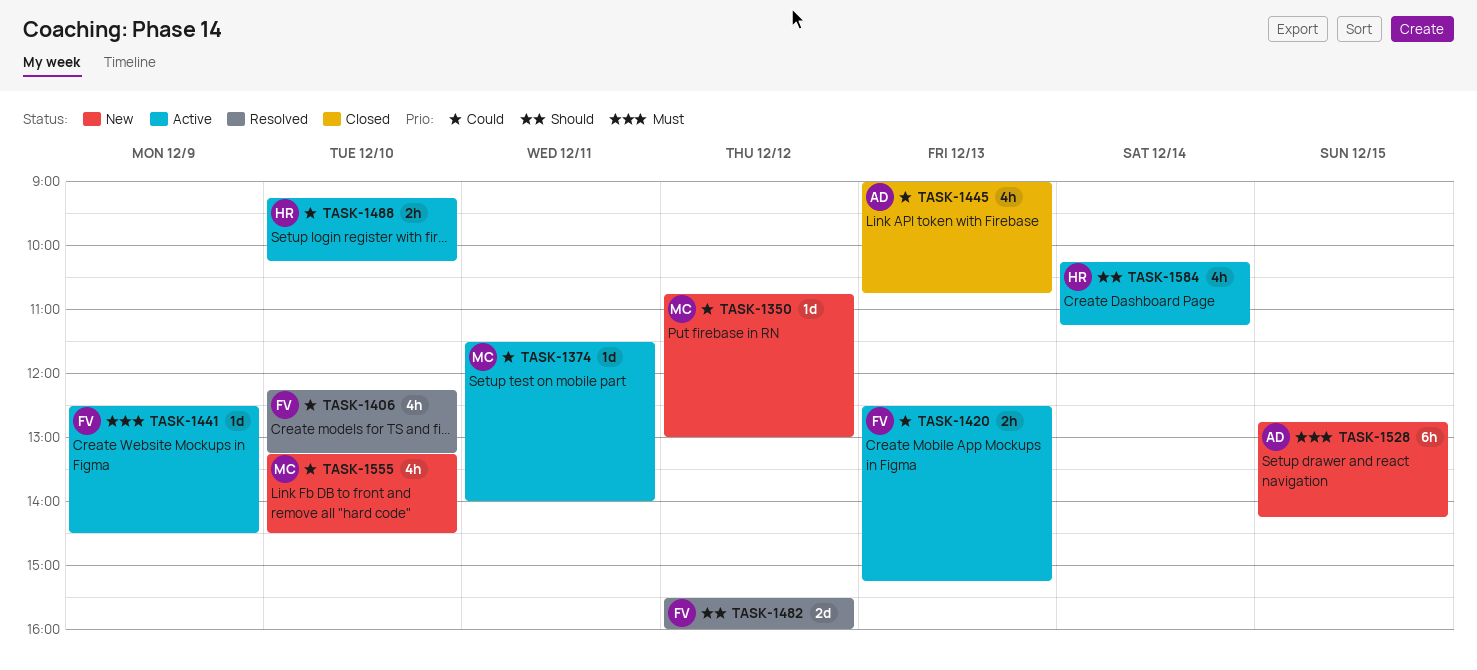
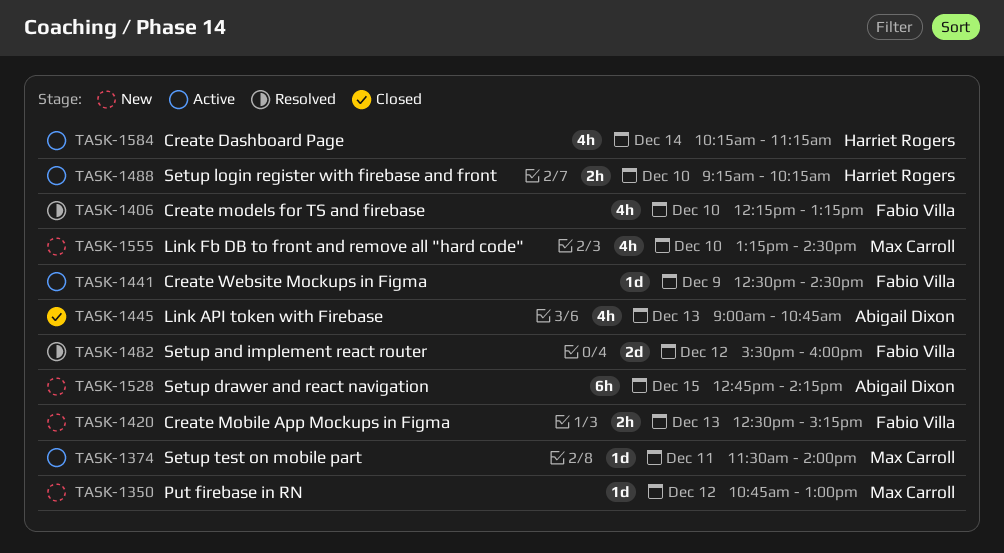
TASK-1420, status: Active -> New

